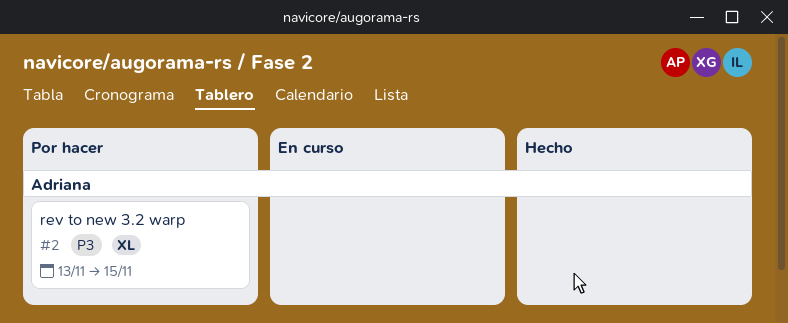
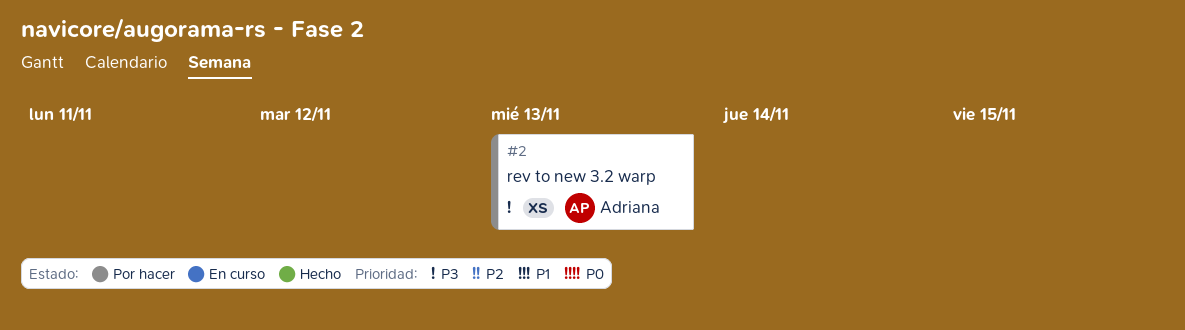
#2, estimate: XL -> XS
#2, due: Nov 15 -> Nov 13

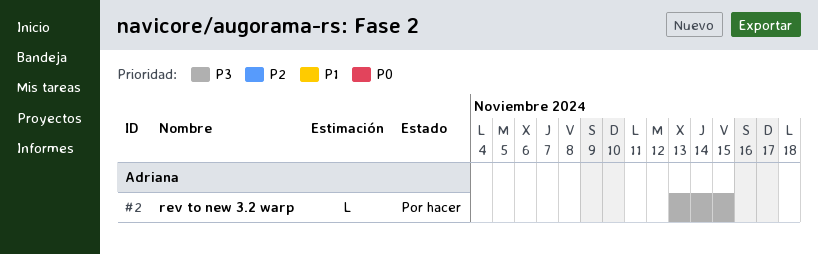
#2, estimate: XS -> L
#2, due: Nov 13 -> Nov 15

